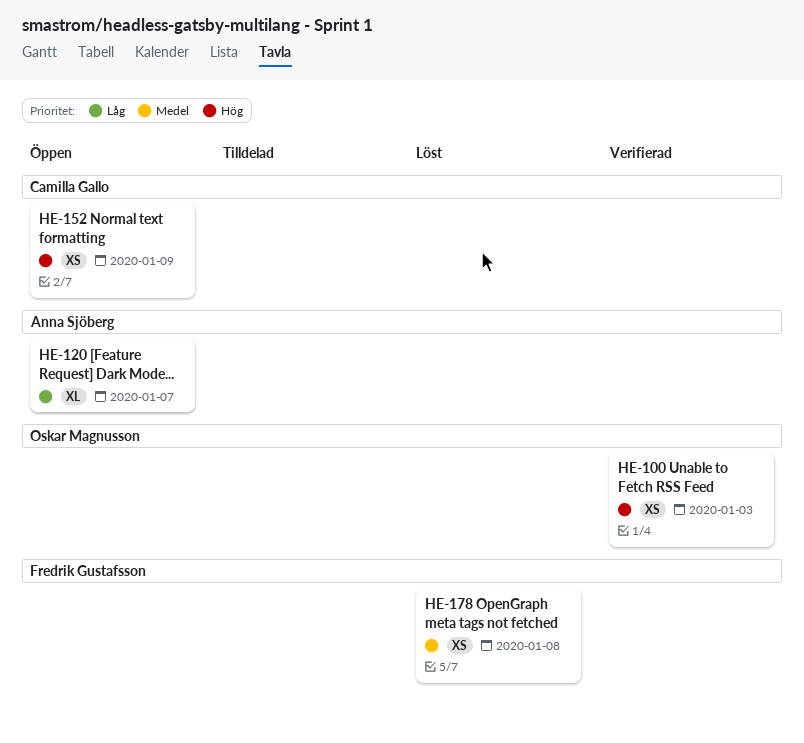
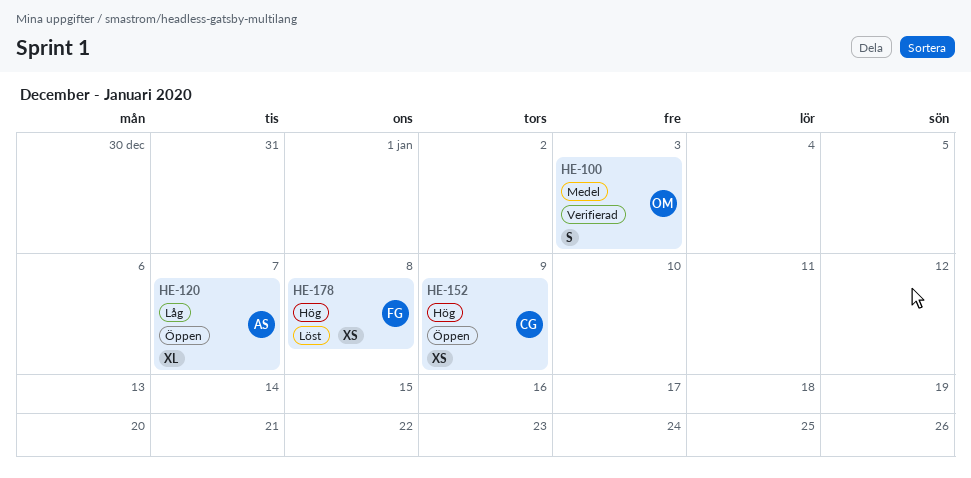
HE-100, priority: Hög -> Medel
HE-100, estimate: XS -> S
HE-178, priority: Medel -> Hög

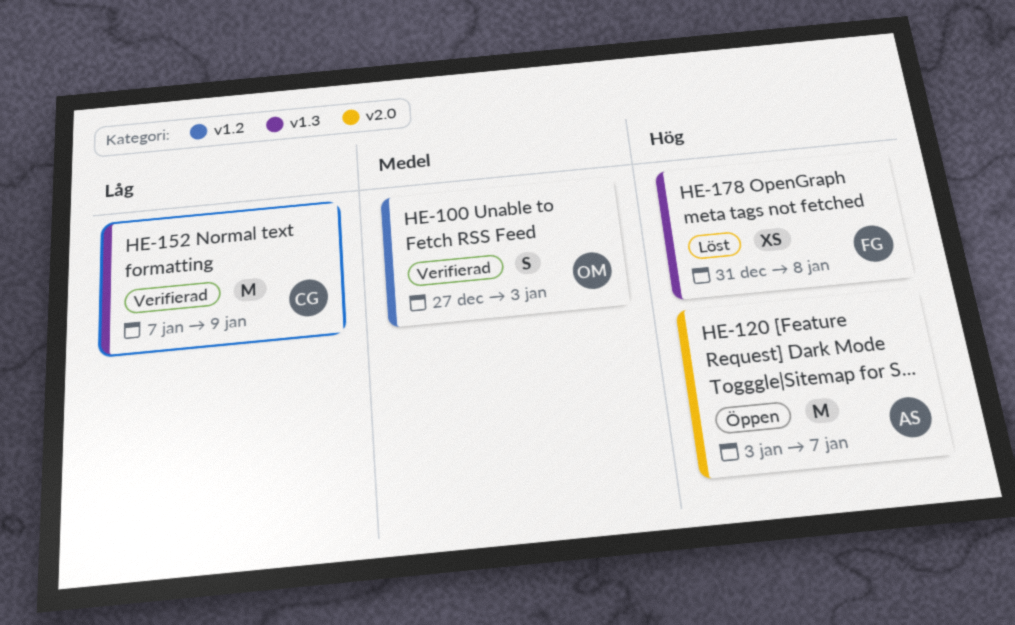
HE-120, priority: Låg -> Hög
HE-120, estimate: XL -> M
HE-152, status: Öppen -> Verifierad
HE-152, priority: Hög -> Låg
HE-152, estimate: XS -> M

